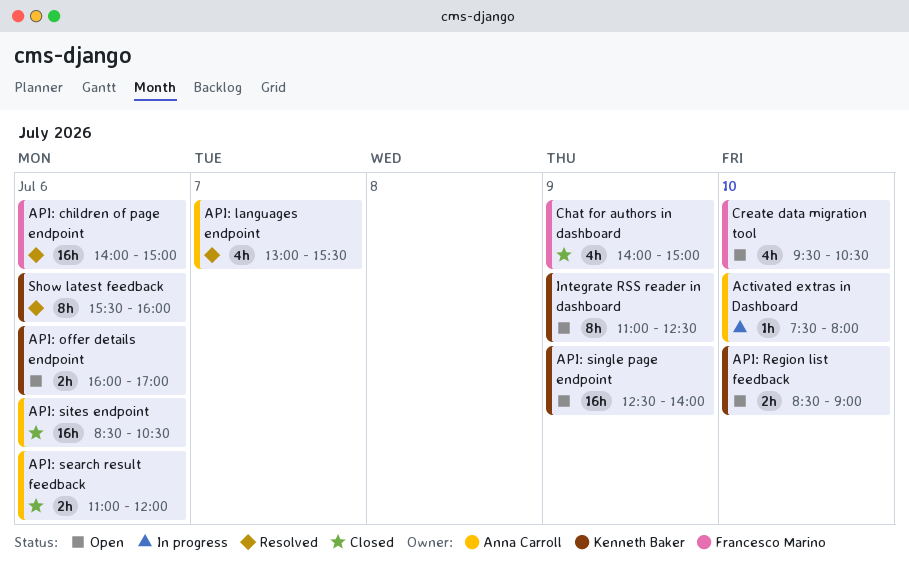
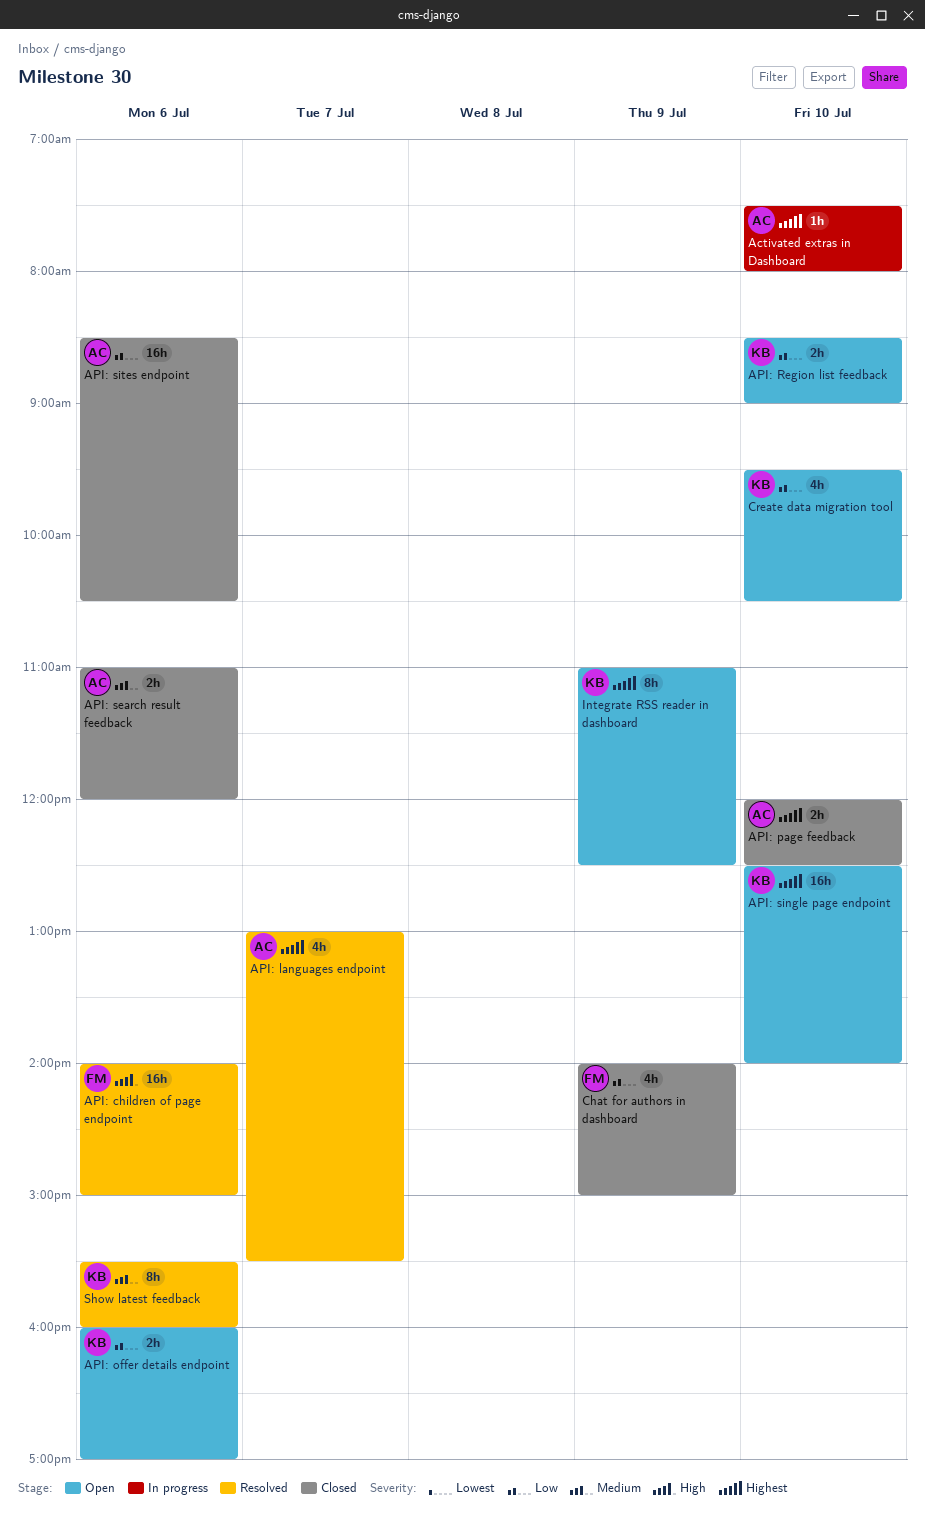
API: page feedback: none -> present
API: single page endpoint, day: Jul 9 -> Jul 10
Create data migration tool, owner: Francesco Marino -> Kenneth Baker

